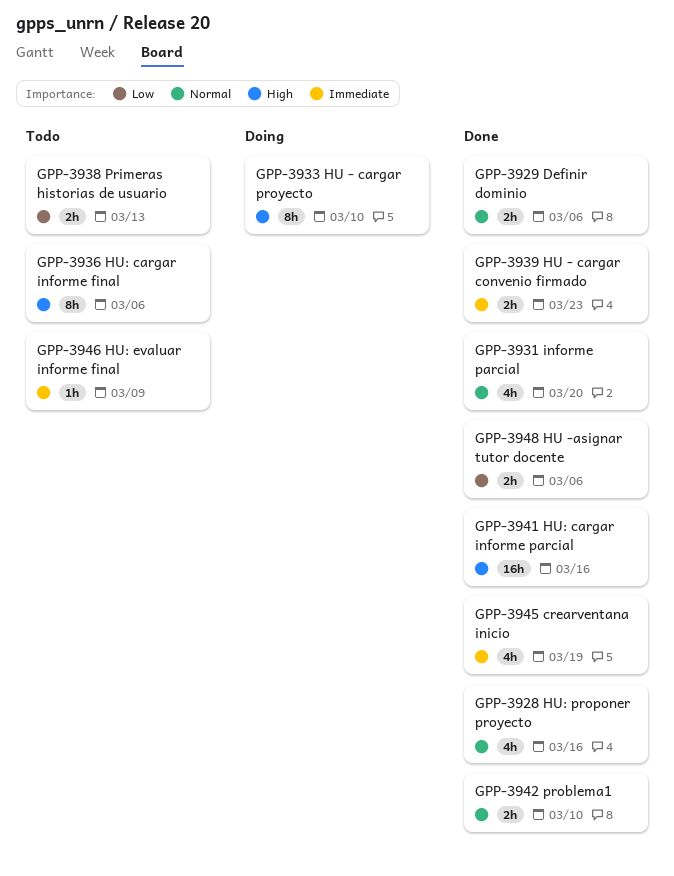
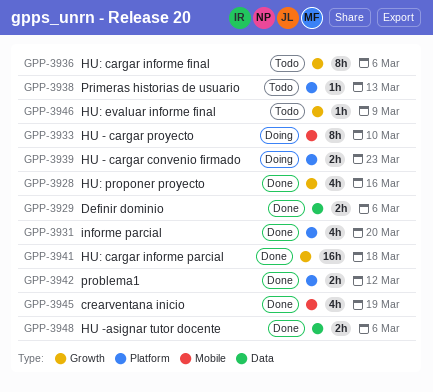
GPP-3938, estimate: 2h -> 1h
GPP-3939, status: Done -> Doing
GPP-3941, due: Mar 16 -> Mar 18
GPP-3942, due: Mar 10 -> Mar 12

